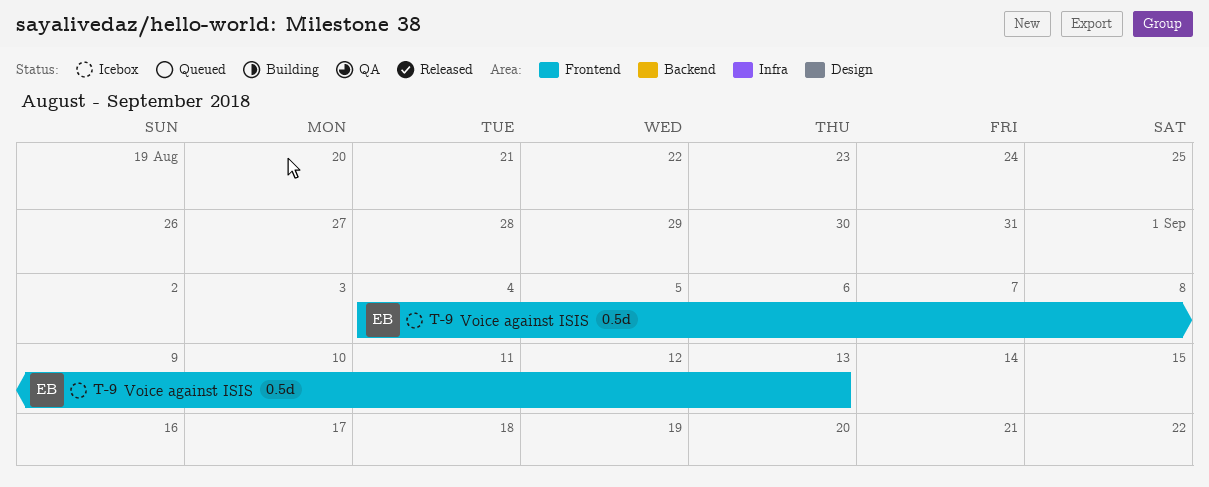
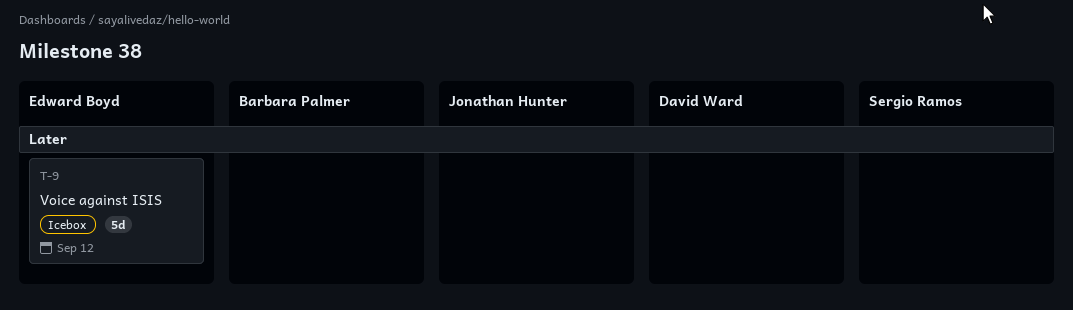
T-9, estimate: 0.5d -> 5d
T-9, due: Sep 13 -> Sep 12

